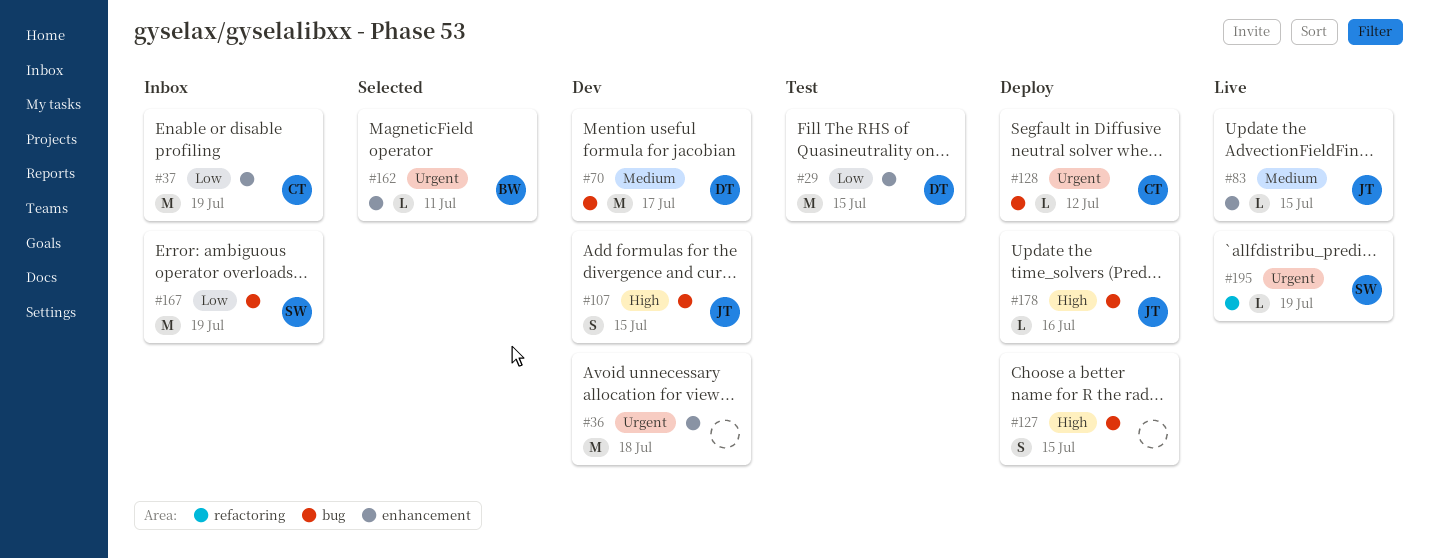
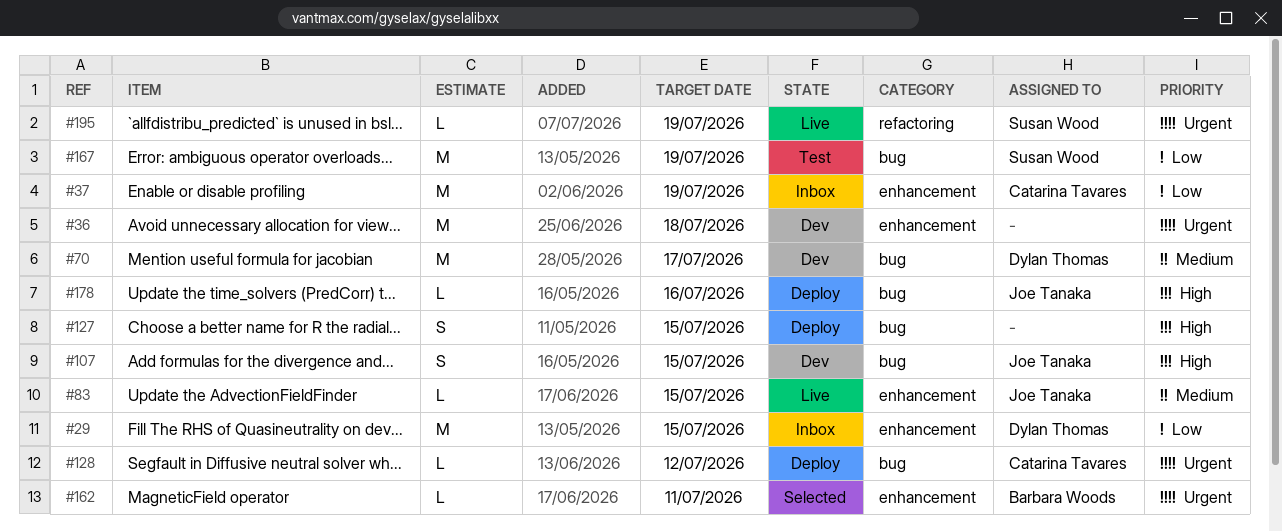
#29, status: Test -> Inbox
#167, status: Inbox -> Test

